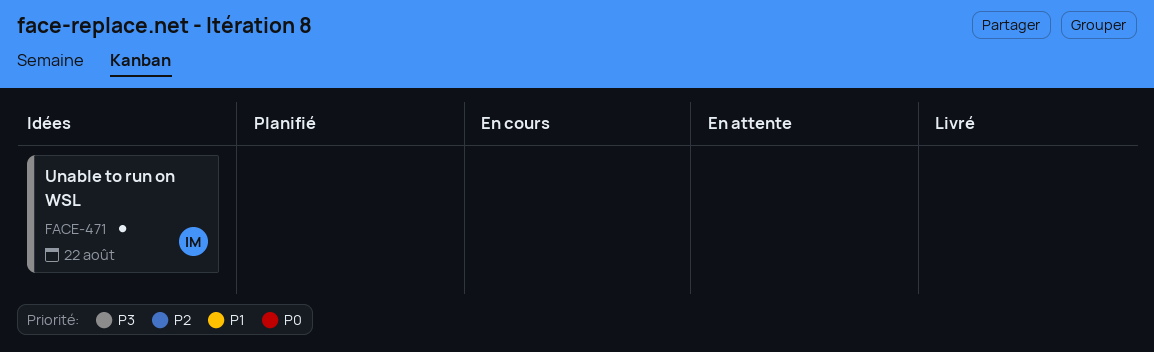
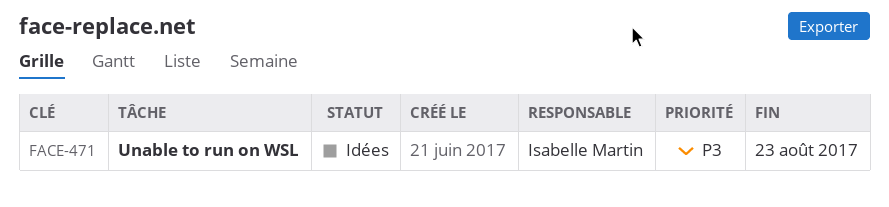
FACE-471, due: Aug 22 -> Aug 23

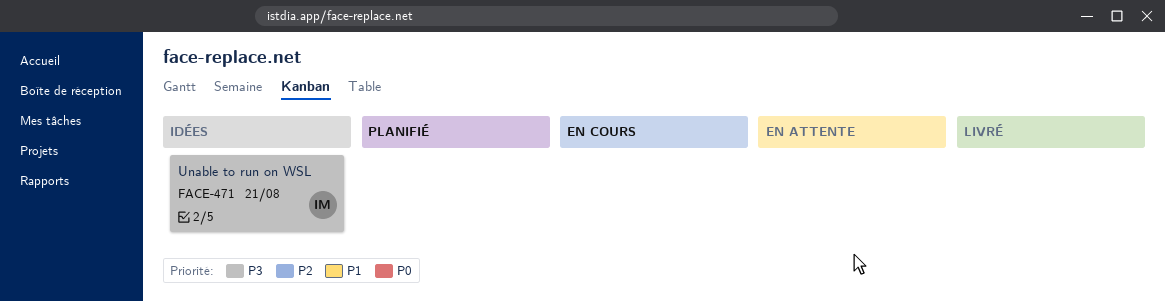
FACE-471, due: Aug 23 -> Aug 21

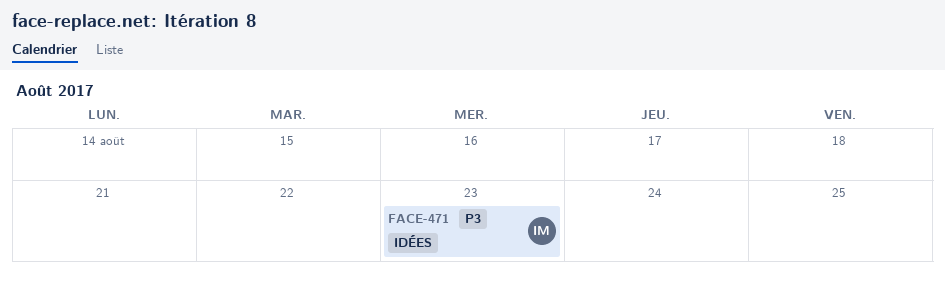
FACE-471, due: Aug 21 -> Aug 23

